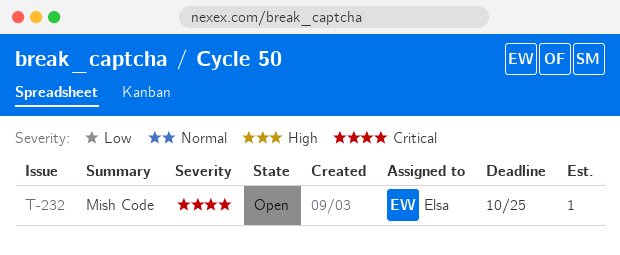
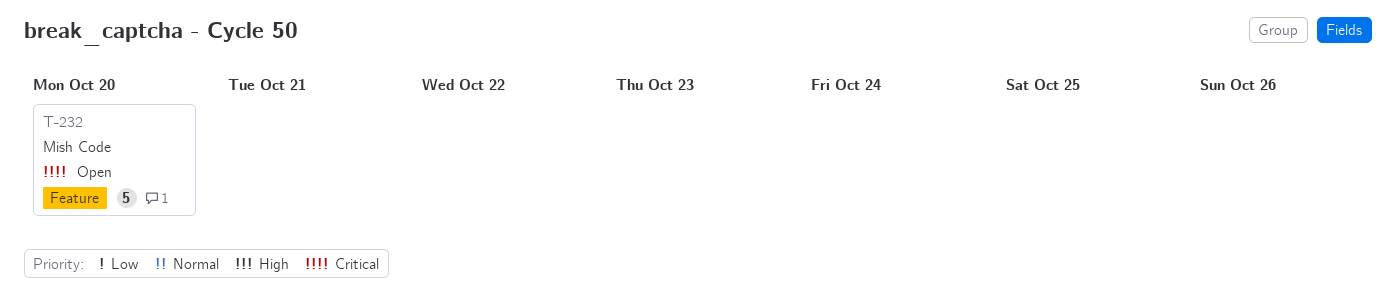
T-232, estimate: 1 -> 5
T-232, due: Oct 25 -> Oct 20

